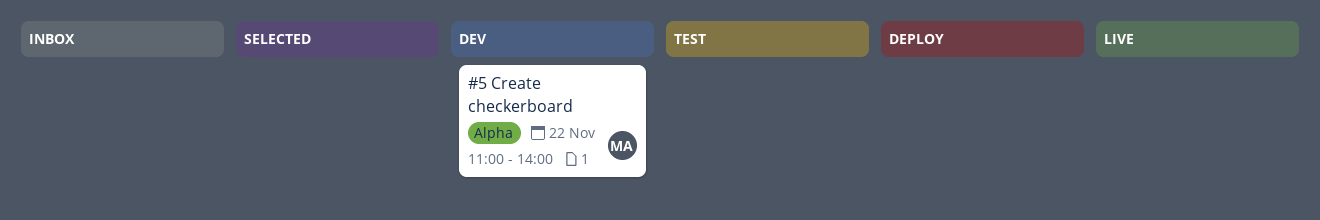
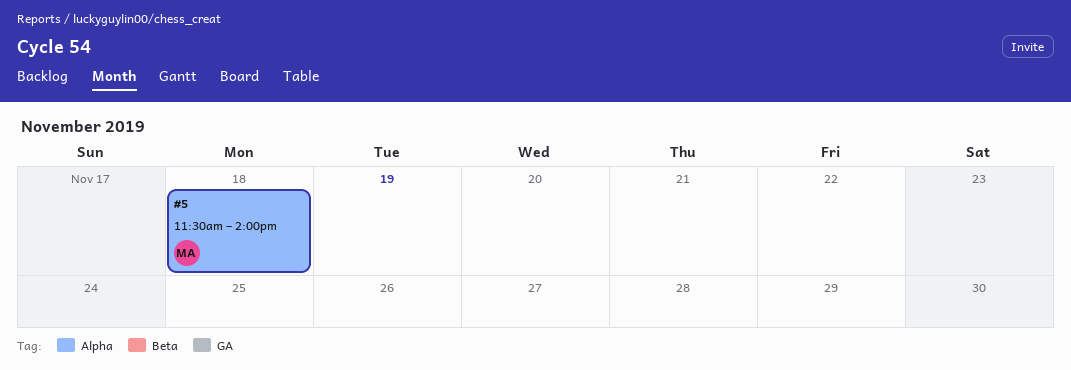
#5, day: Nov 22 -> Nov 18
#5, begins: 11:00 -> 11:30

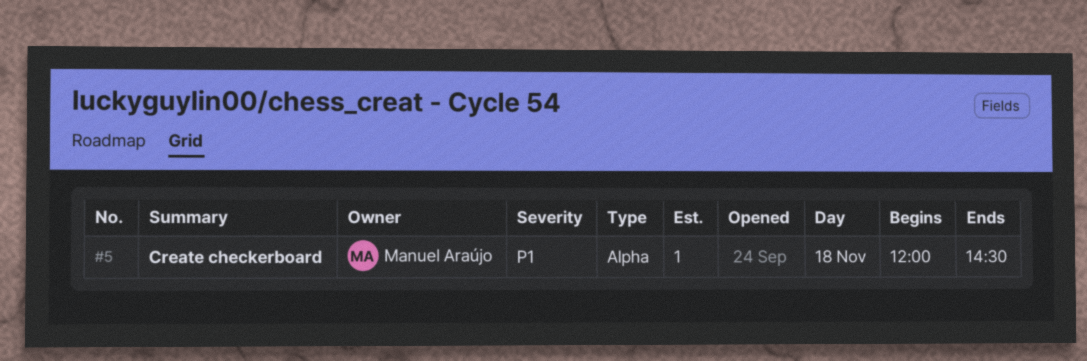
#5, begins: 11:30 -> 12:00
#5, ends: 14:00 -> 14:30

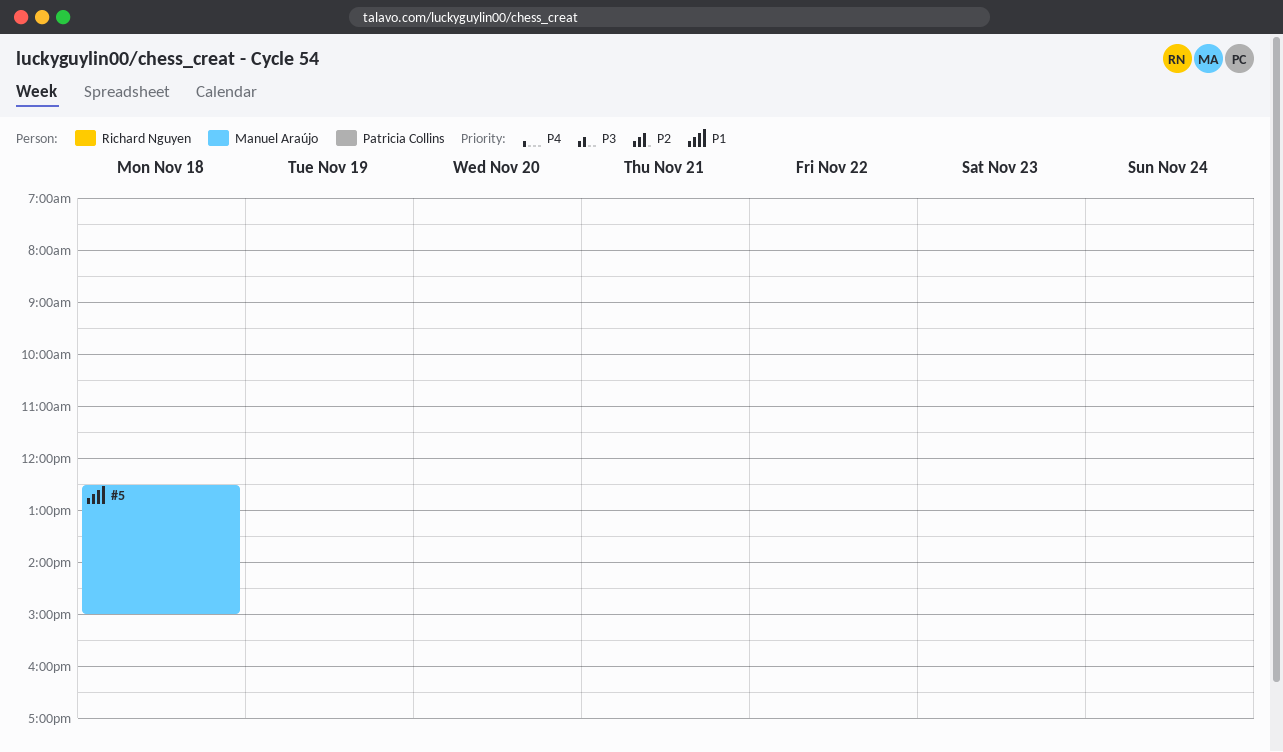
#5, begins: 12:00 -> 12:30
#5, ends: 14:30 -> 15:00

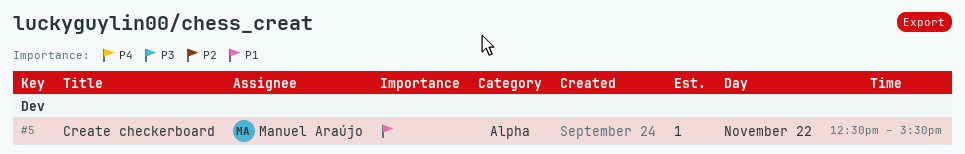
#5, day: Nov 18 -> Nov 22
#5, ends: 15:00 -> 15:30

